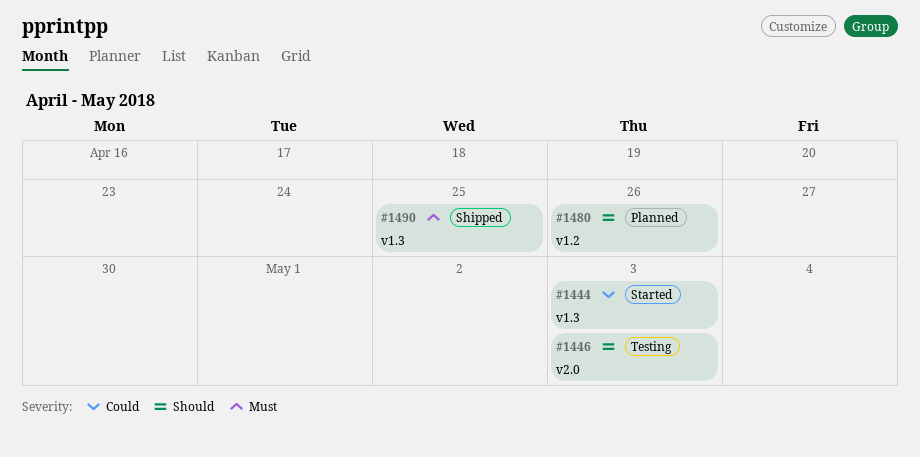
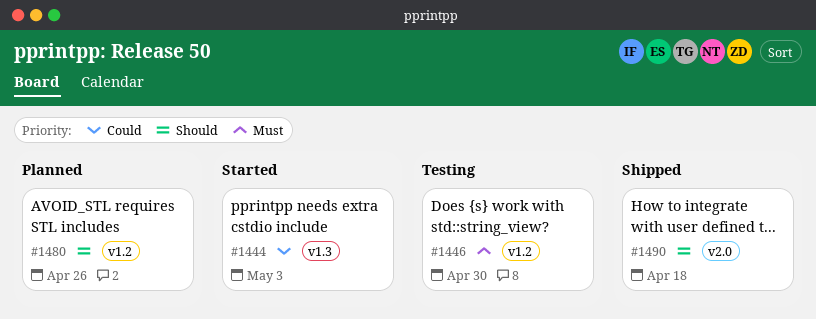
#1446, priority: Should -> Must
#1446, label: v2.0 -> v1.2
#1446, due: May 3 -> Apr 30
#1490, priority: Must -> Should
#1490, label: v1.3 -> v2.0
#1490, due: Apr 25 -> Apr 18

